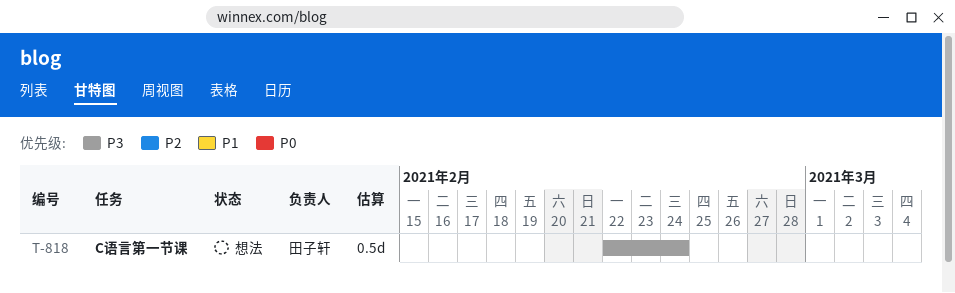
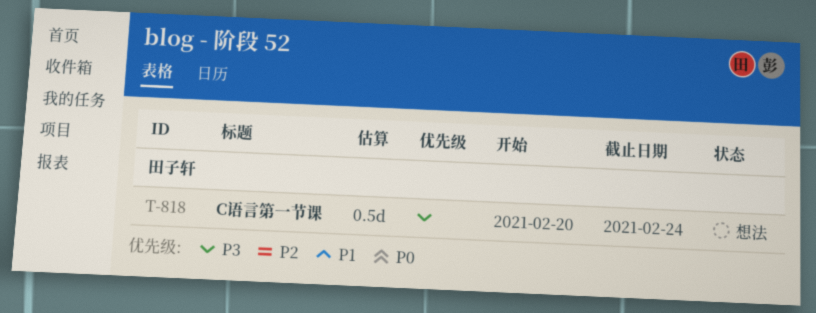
T-818, start: Feb 22 -> Feb 20

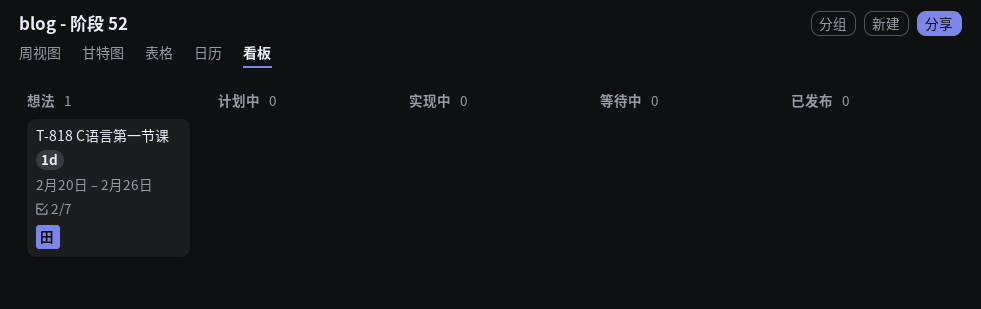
T-818, estimate: 0.5d -> 1d
T-818, due: Feb 24 -> Feb 26

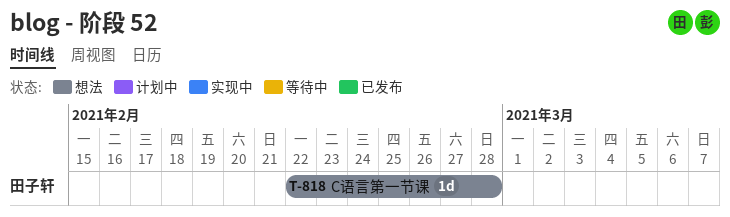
T-818, start: Feb 20 -> Feb 22
T-818, due: Feb 26 -> Feb 28

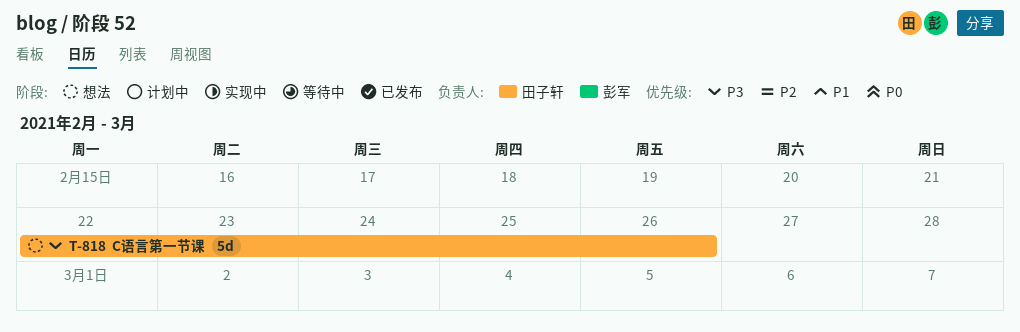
T-818, estimate: 1d -> 5d
T-818, due: Feb 28 -> Feb 26

